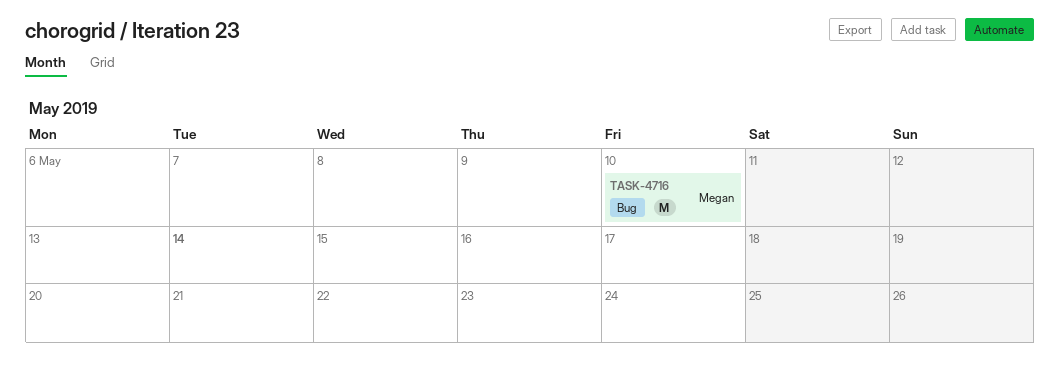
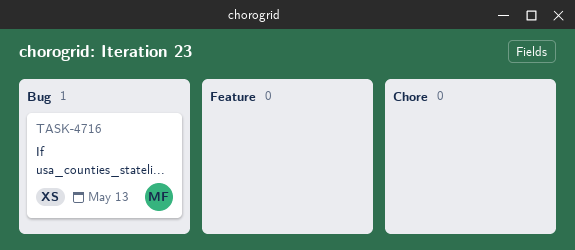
TASK-4716, estimate: M -> XS
TASK-4716, due: May 10 -> May 13

